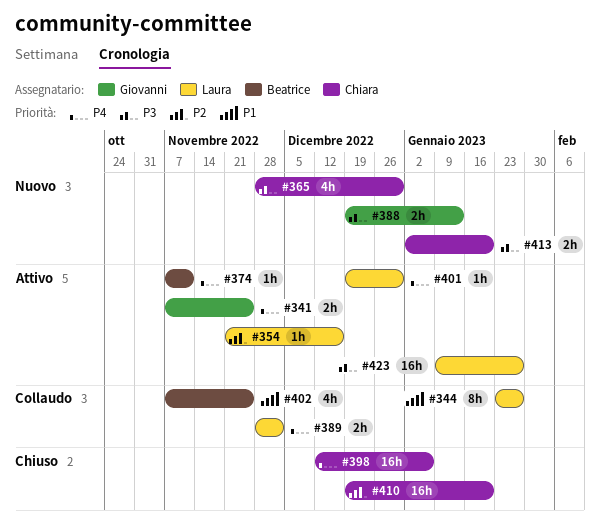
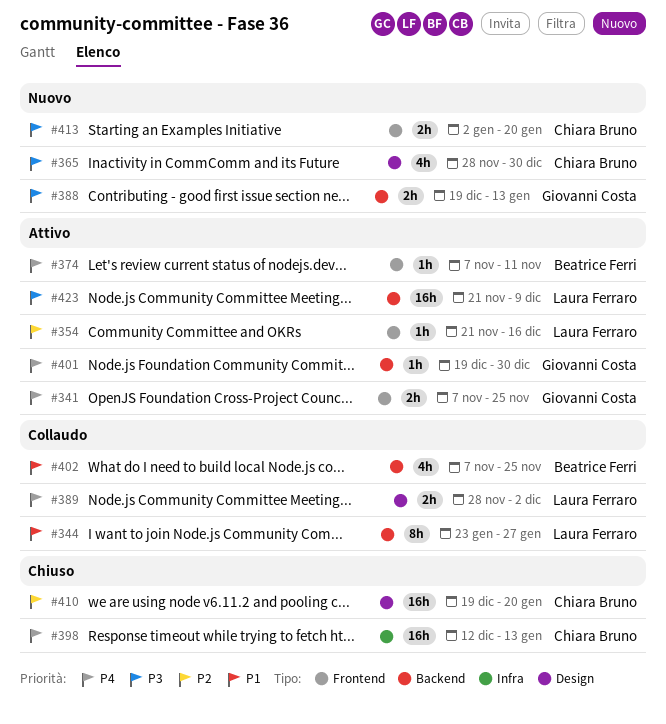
#398, due: Jan 6 -> Jan 13
#401, owner: Laura Ferraro -> Giovanni Costa
#423, start: Jan 9 -> Nov 21
#423, due: Jan 27 -> Dec 9

